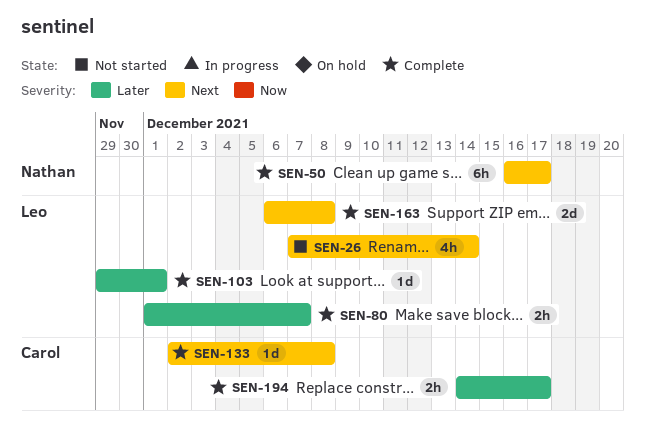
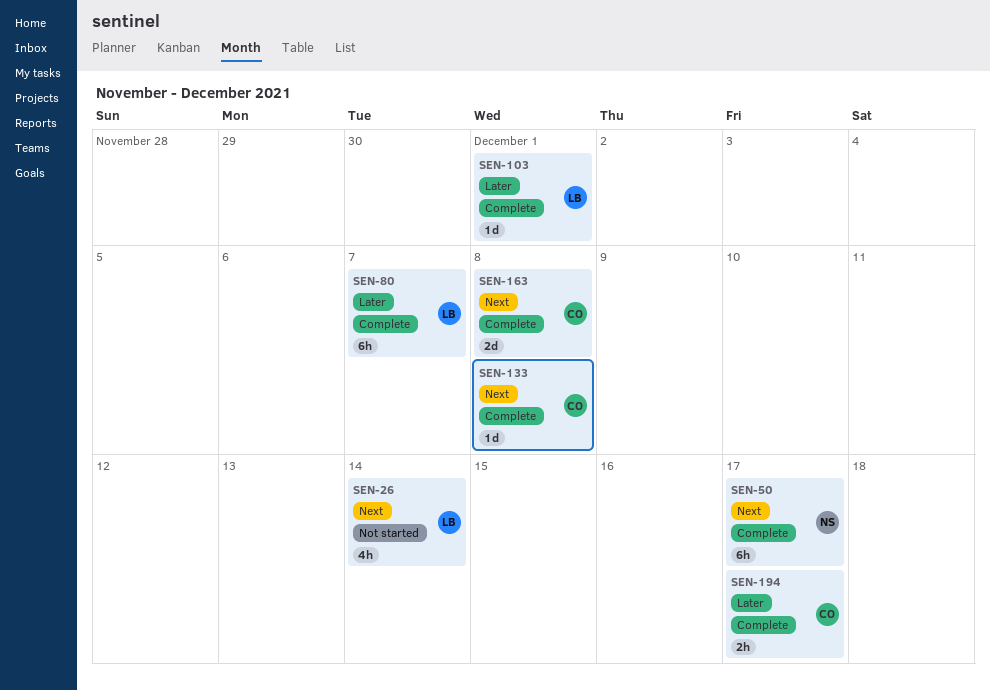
SEN-80, estimate: 2h -> 6h
SEN-163, owner: Leo -> Carol

